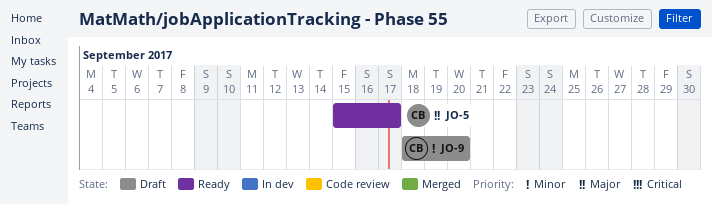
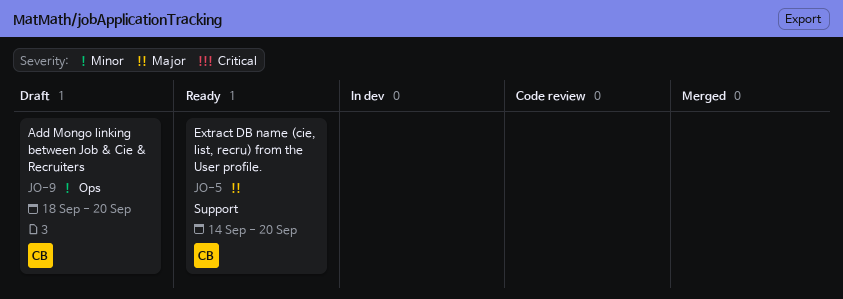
JO-5, start: Sep 15 -> Sep 14
JO-5, due: Sep 17 -> Sep 20

